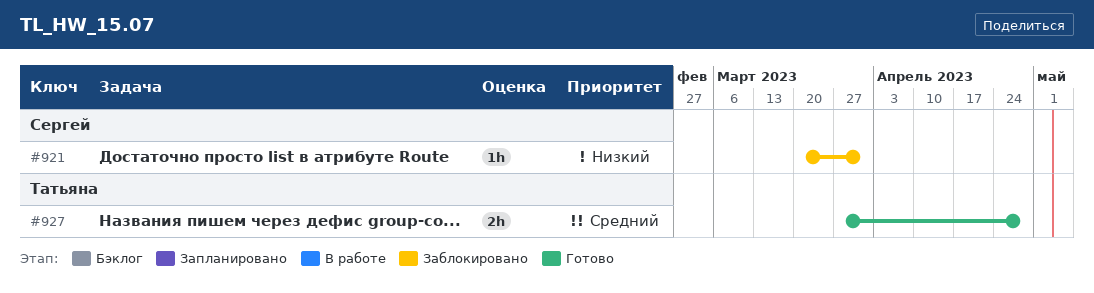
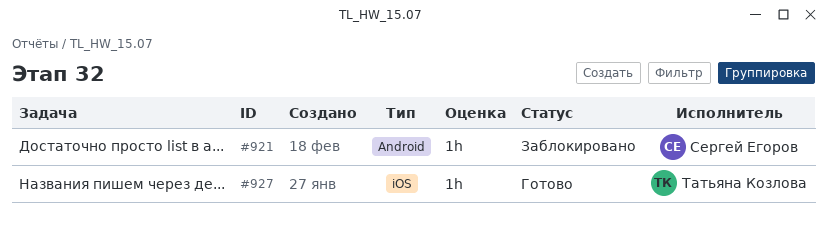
#927, estimate: 2h -> 1h

